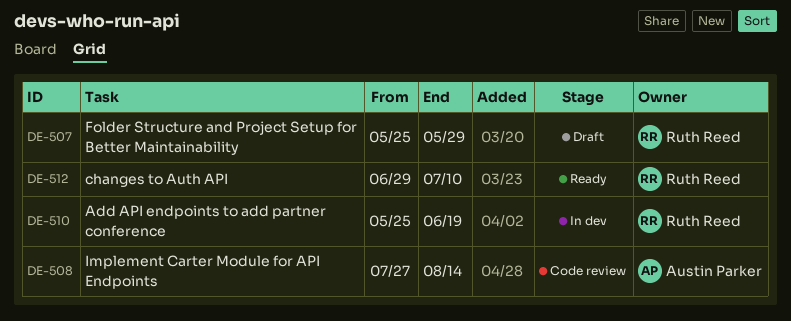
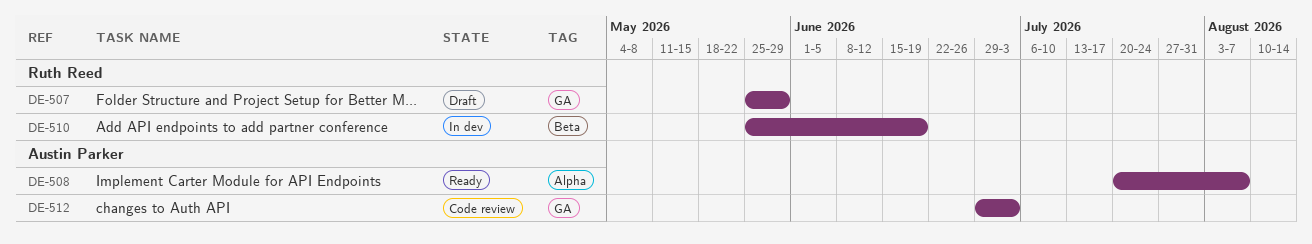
DE-508, status: Code review -> Ready
DE-508, start: Jul 27 -> Jul 20
DE-508, due: Aug 14 -> Aug 7
DE-512, status: Ready -> Code review
DE-512, owner: Ruth Reed -> Austin Parker
DE-512, due: Jul 10 -> Jul 3

